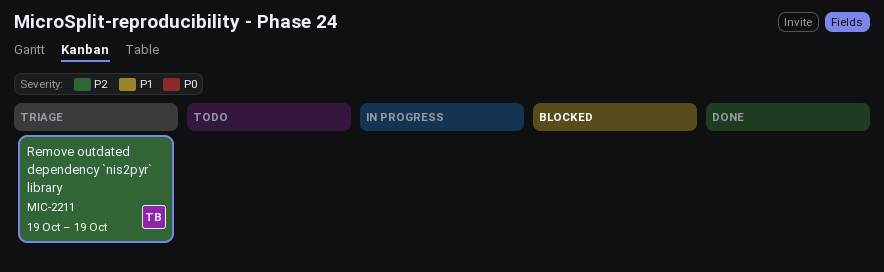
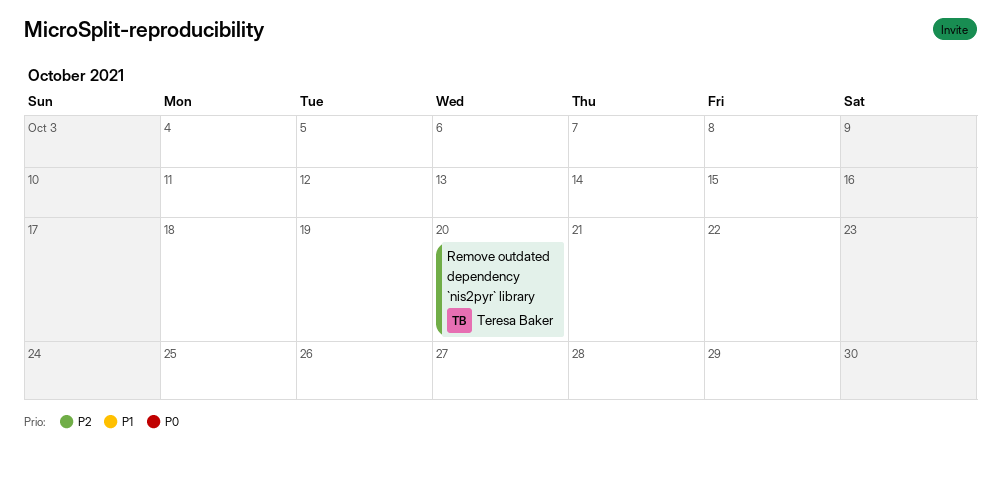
Remove outdated dependency `nis2pyr` library, due: Oct 19 -> Oct 20

